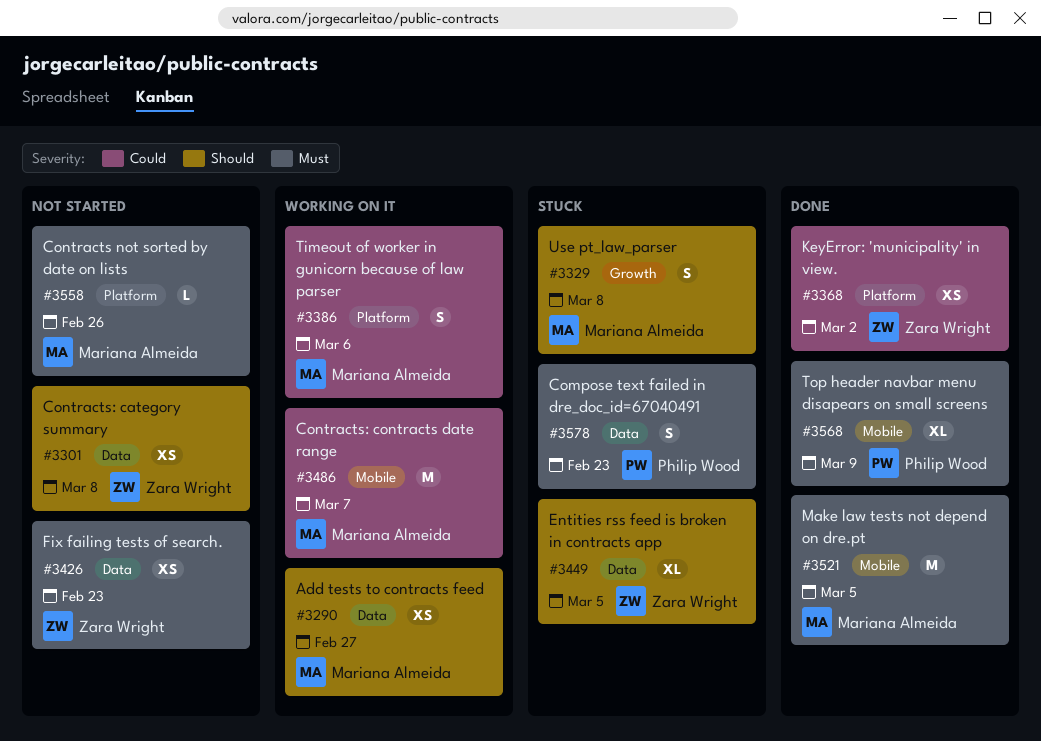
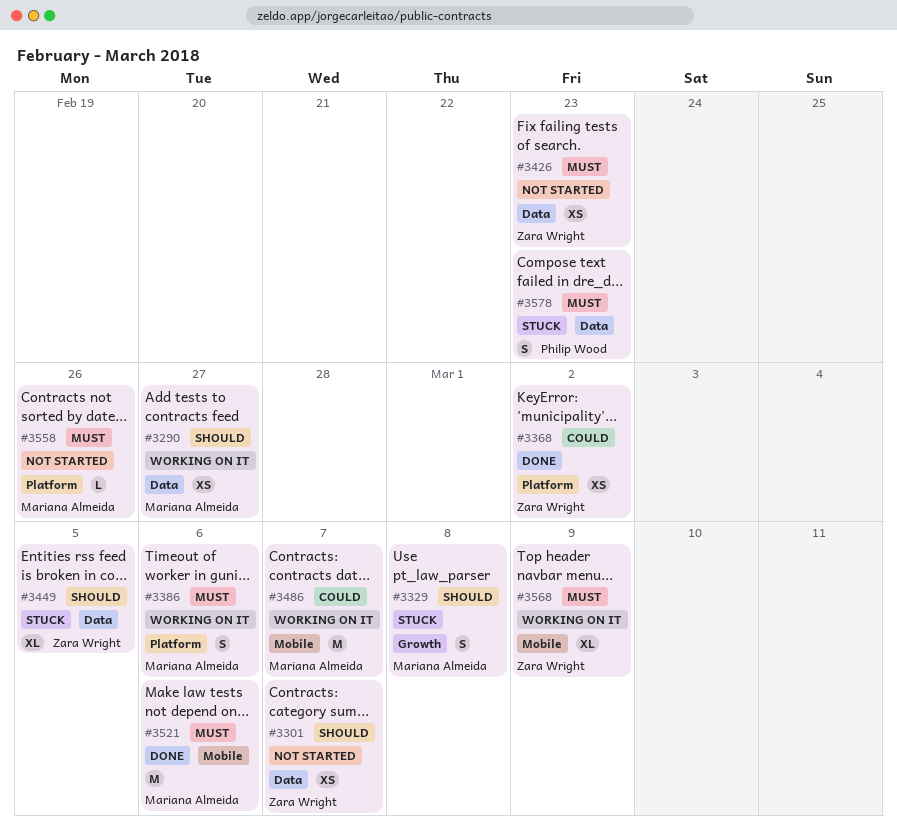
#3301, due: Mar 8 -> Mar 7
#3386, priority: Could -> Must
#3521, due: Mar 5 -> Mar 6
#3568, status: Done -> Working on it
#3568, owner: Philip Wood -> Zara Wright

